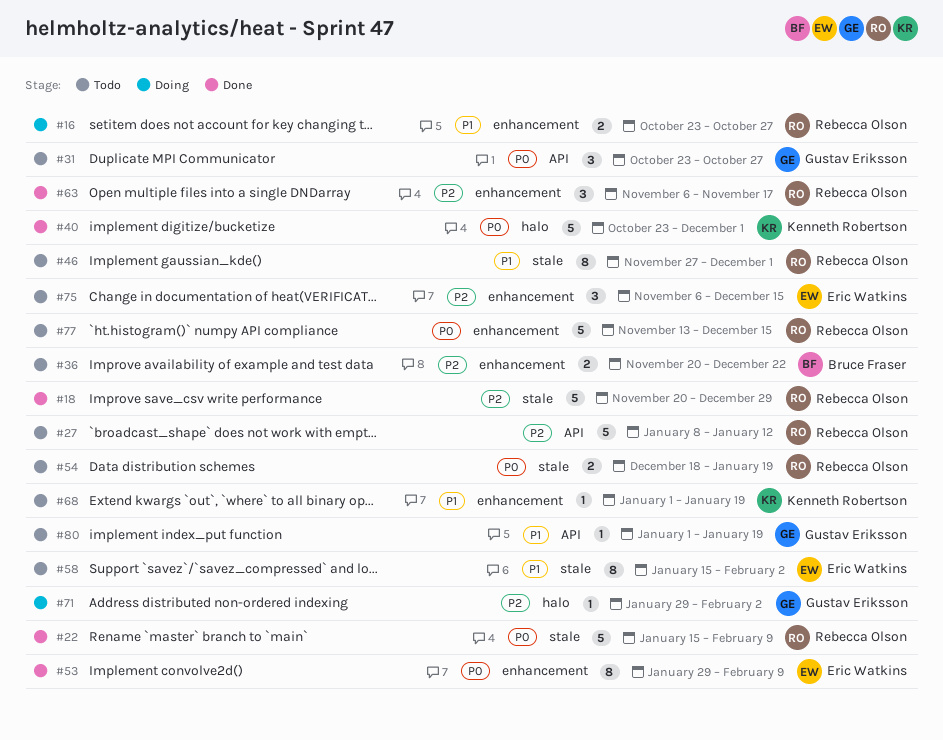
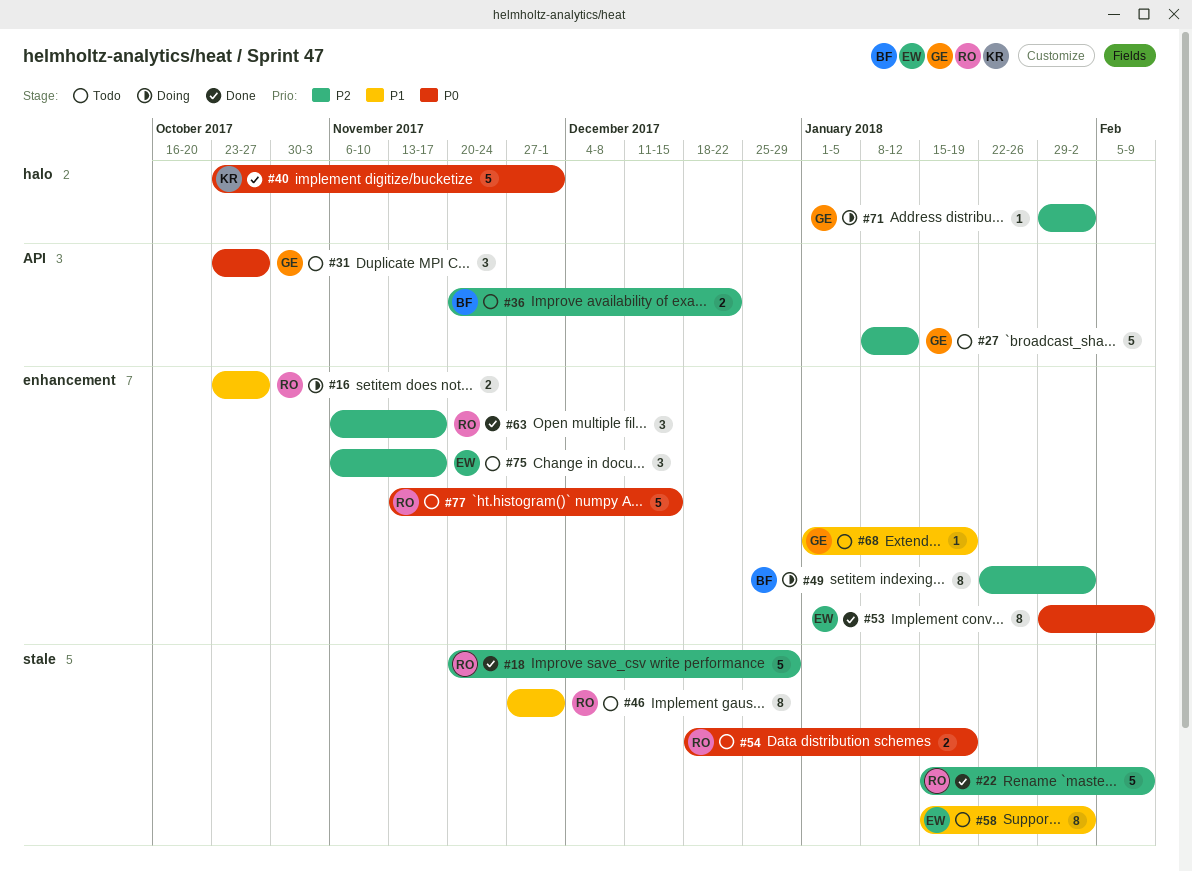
#22, priority: P0 -> P2
#27, owner: Rebecca Olson -> Gustav Eriksson
#36, label: enhancement -> API
#49: none -> present
#68, owner: Kenneth Robertson -> Gustav Eriksson
#75, due: Dec 15 -> Nov 17
#80: present -> none

